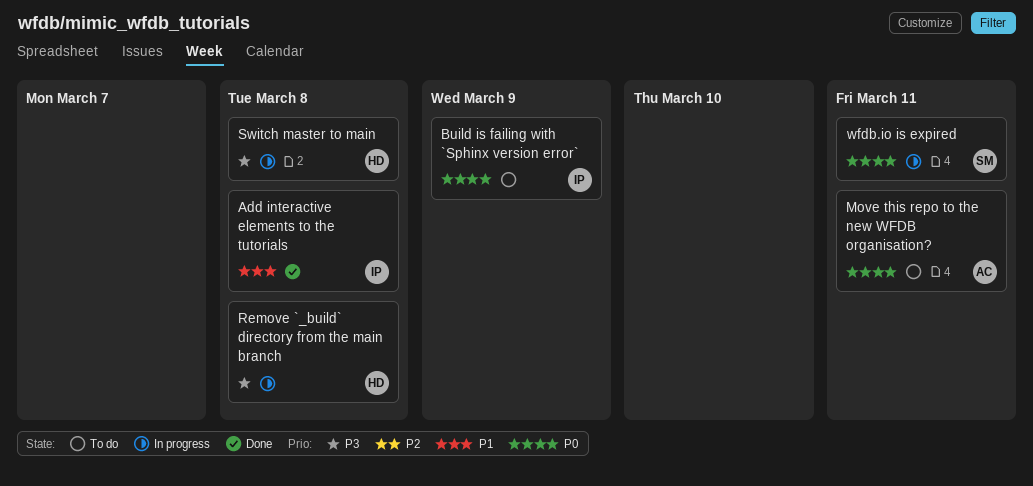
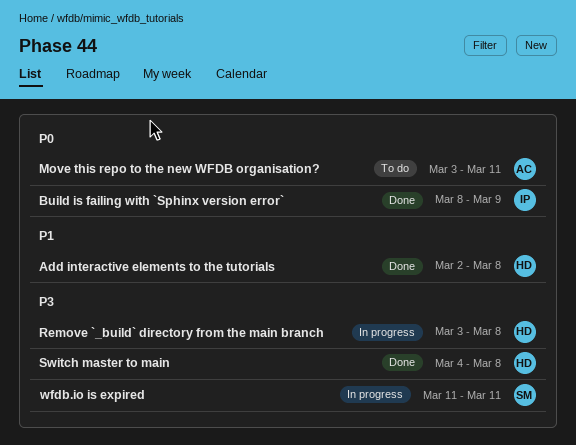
Add interactive elements to the tutorials, owner: IP -> HD
Build is failing with `Sphinx version error`, status: To do -> Done
Switch master to main, status: In progress -> Done
wfdb.io is expired, priority: P0 -> P3

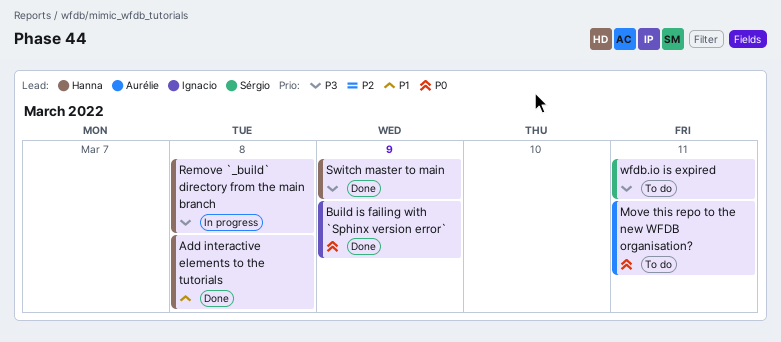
Switch master to main, due: Mar 8 -> Mar 9
wfdb.io is expired, status: In progress -> To do

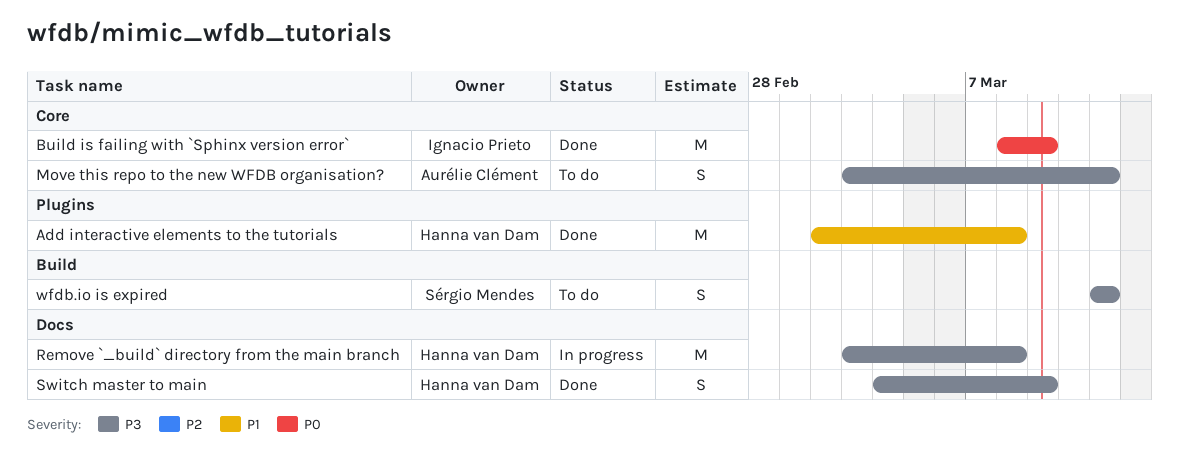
Move this repo to the new WFDB organisation?, priority: P0 -> P3

